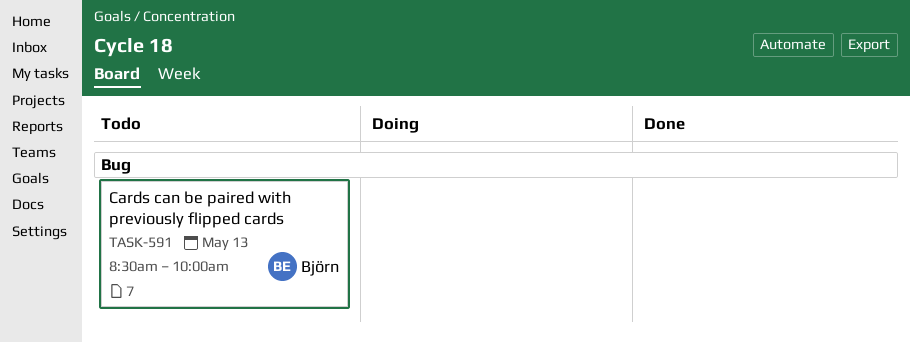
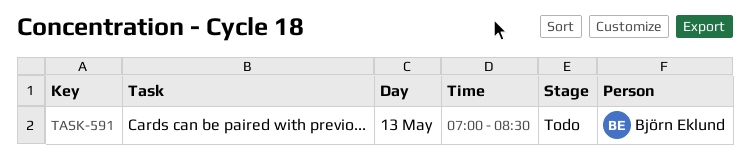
TASK-591, begins: 08:30 -> 07:00
TASK-591, ends: 10:00 -> 08:30

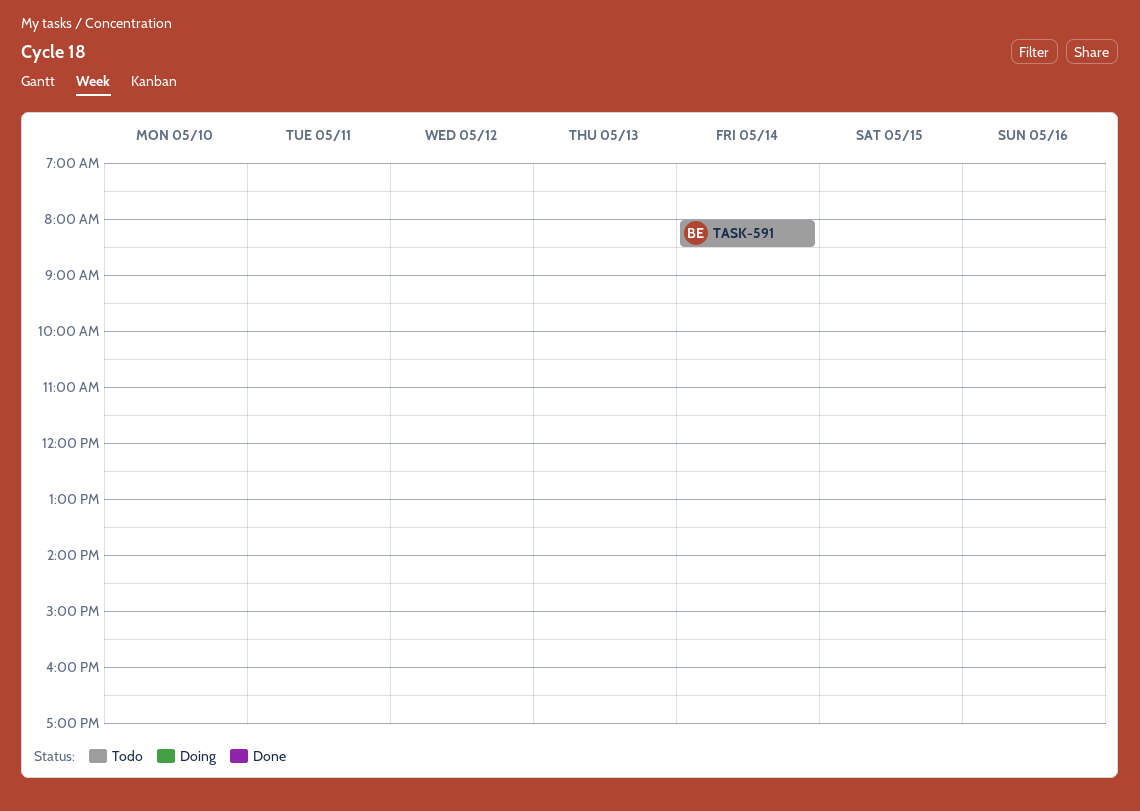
TASK-591, day: May 13 -> May 14
TASK-591, begins: 07:00 -> 08:00

